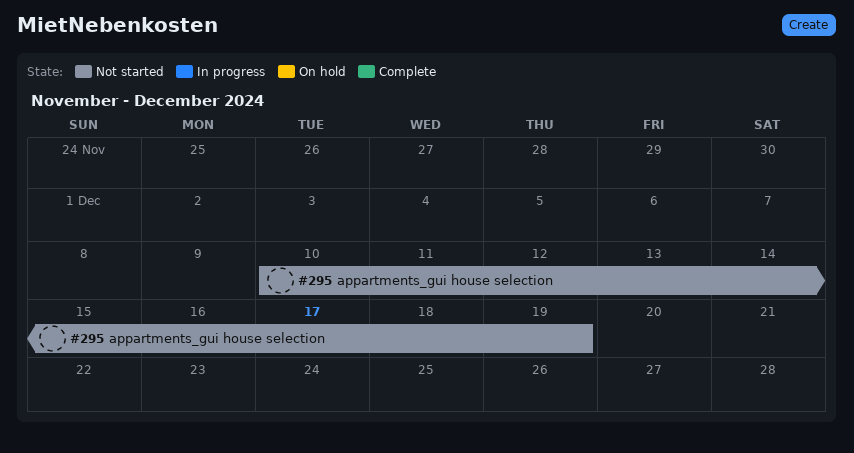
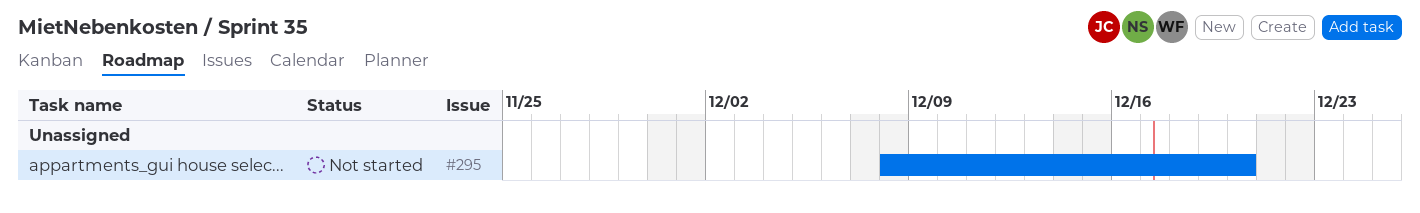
#295, start: Dec 10 -> Dec 8
#295, due: Dec 19 -> Dec 20

